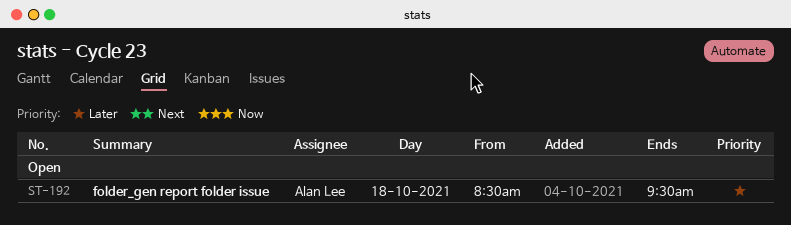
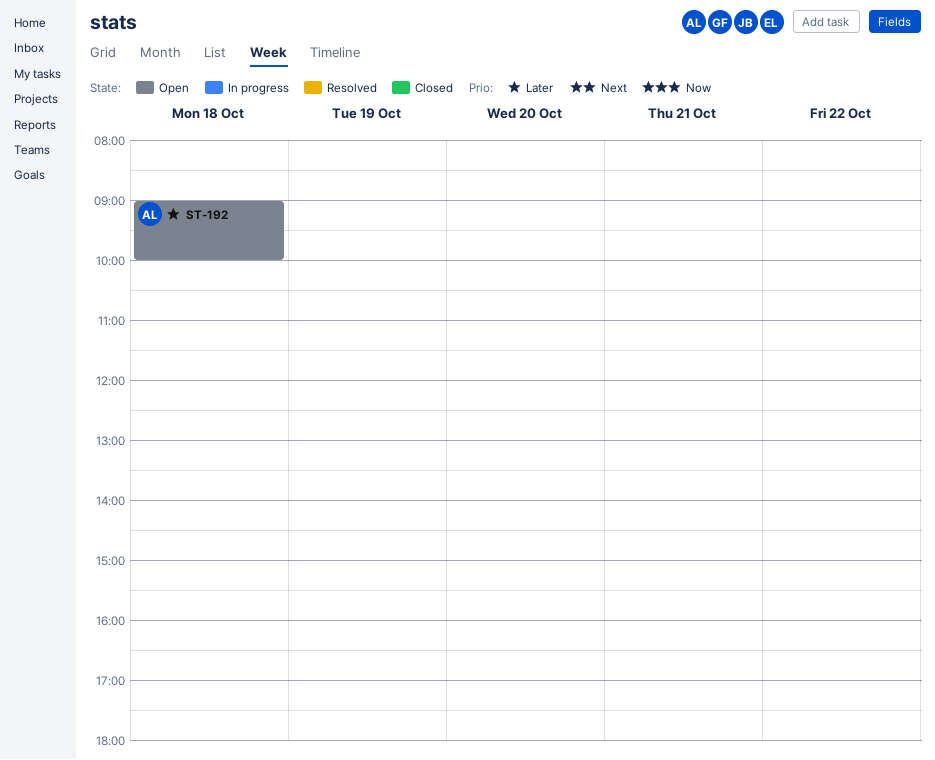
ST-192, begins: 08:30 -> 09:00
ST-192, ends: 09:30 -> 10:00

